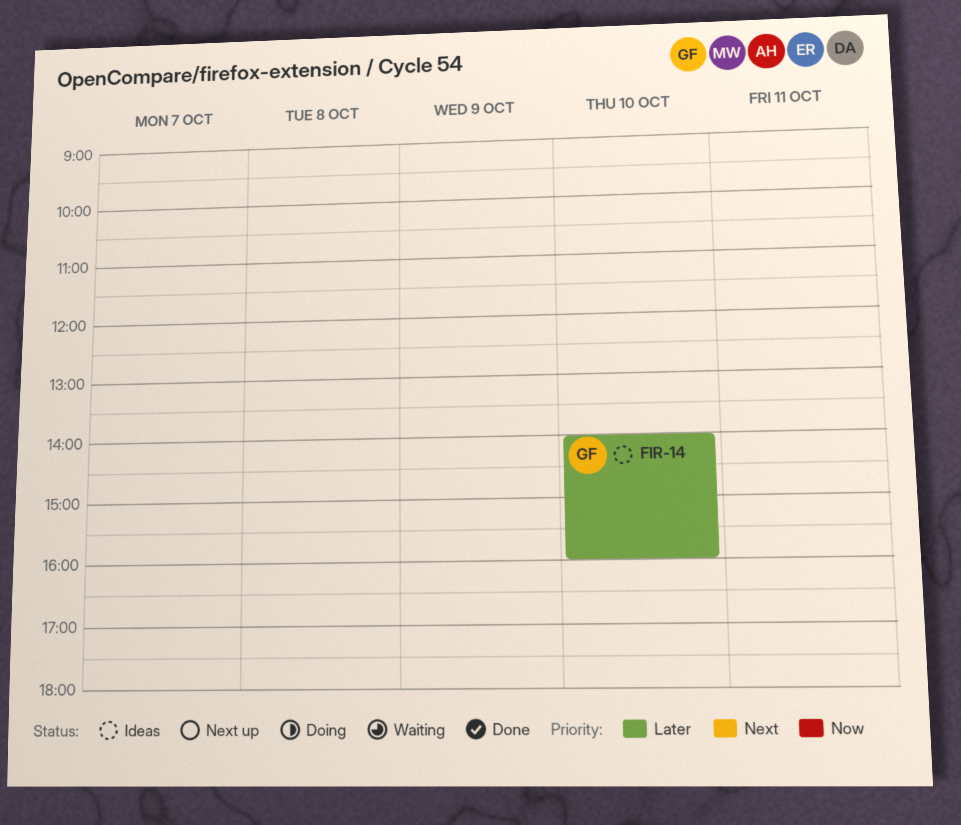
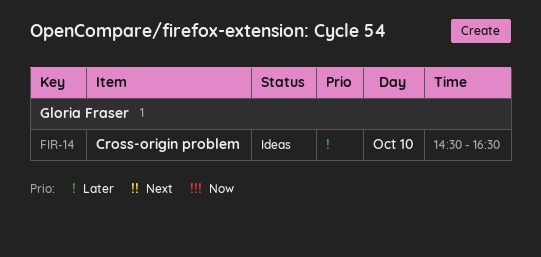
FIR-14, begins: 14:00 -> 14:30
FIR-14, ends: 16:00 -> 16:30

